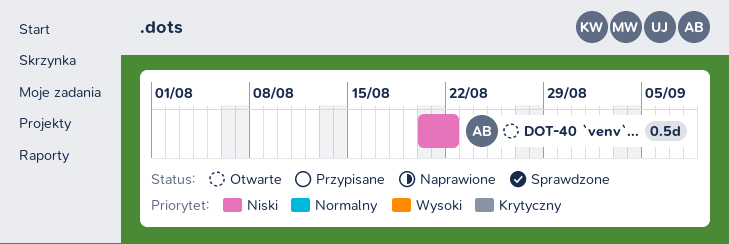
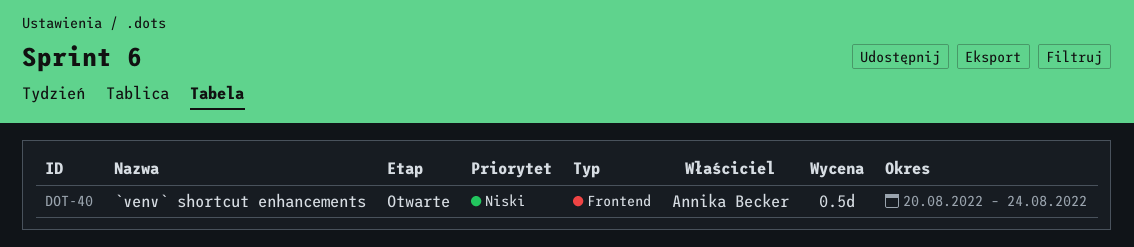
DOT-40, due: Aug 22 -> Aug 24

